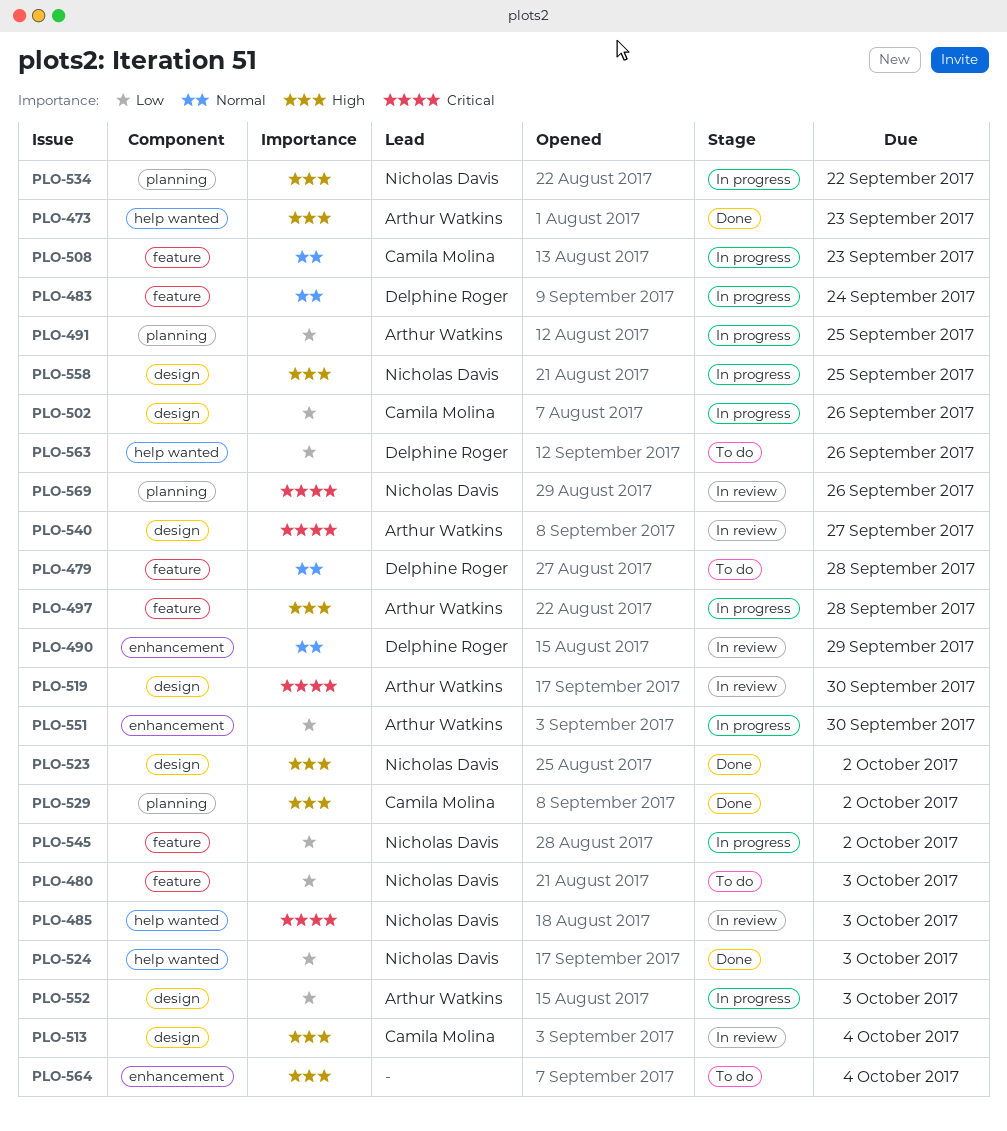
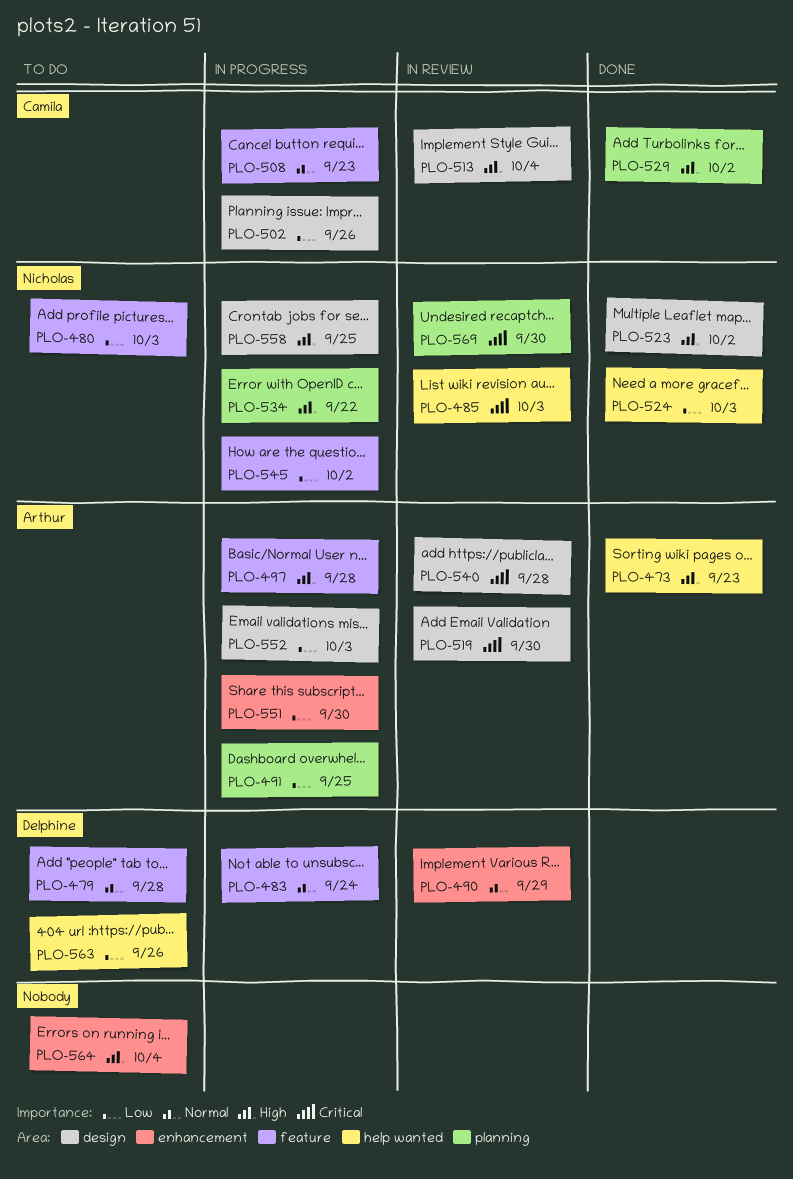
PLO-540, due: Sep 27 -> Sep 28
PLO-569, due: Sep 26 -> Sep 30

